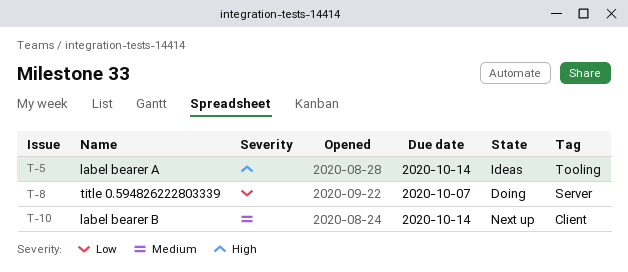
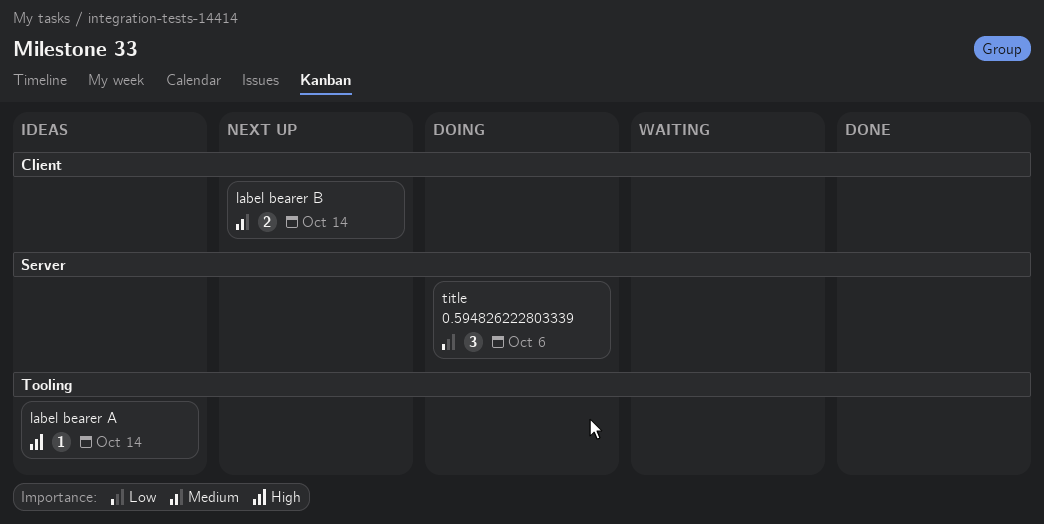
title 0.594826222803339, due: Oct 7 -> Oct 6

